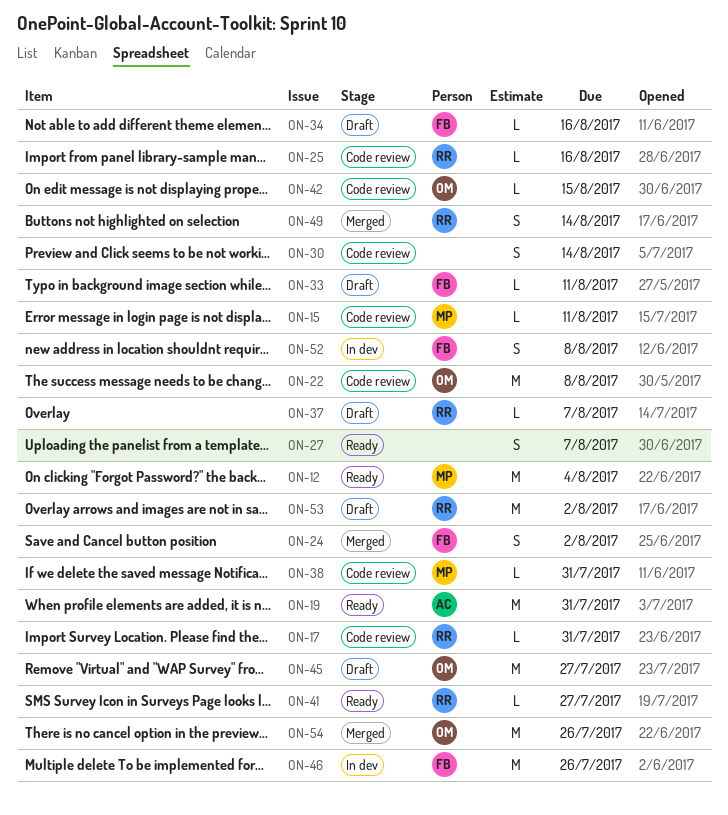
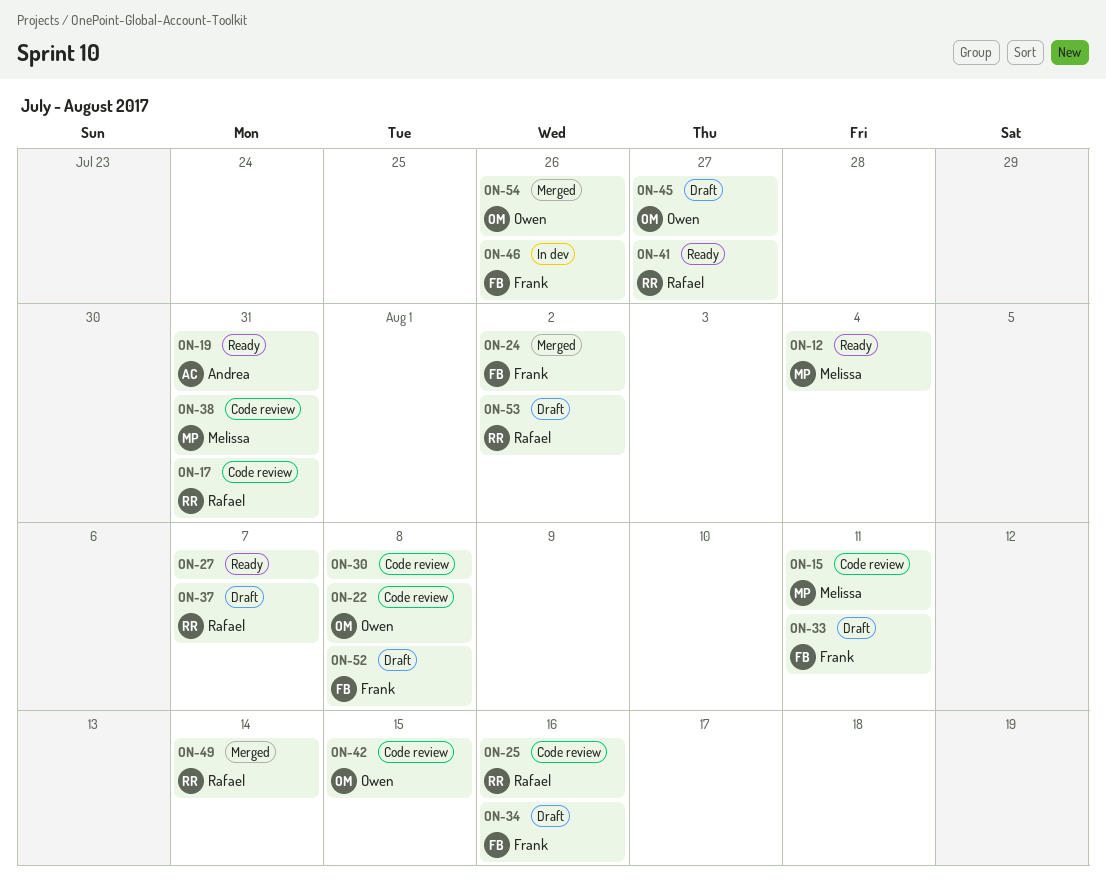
ON-30, due: Aug 14 -> Aug 8
ON-52, status: In dev -> Draft

